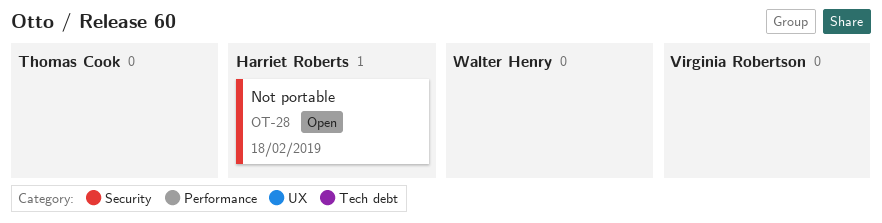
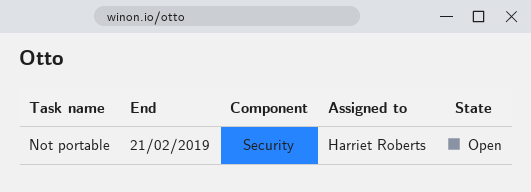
Not portable, due: Feb 18 -> Feb 21

